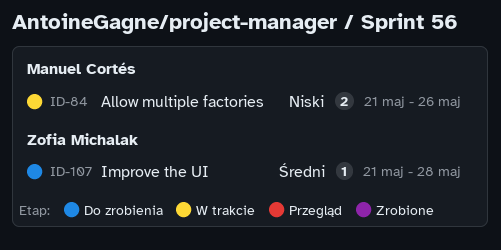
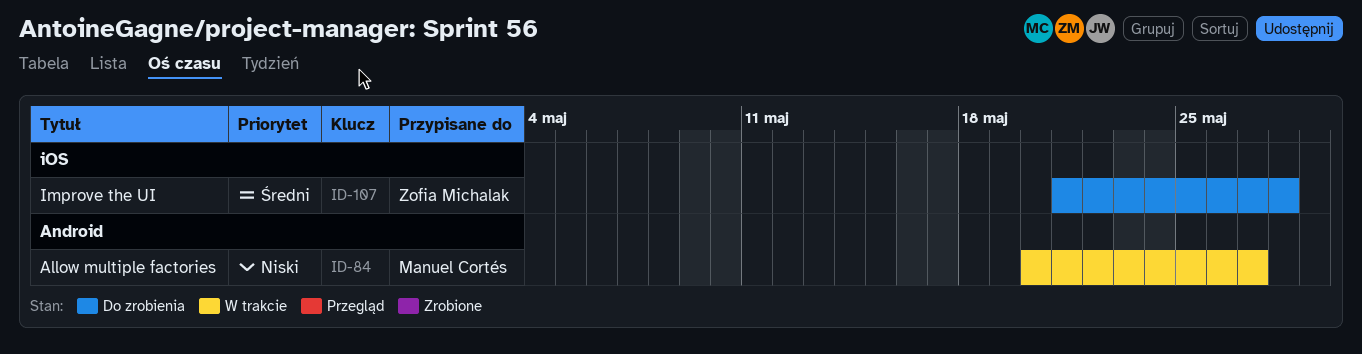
ID-84, start: May 21 -> May 20
ID-84, due: May 26 -> May 27

